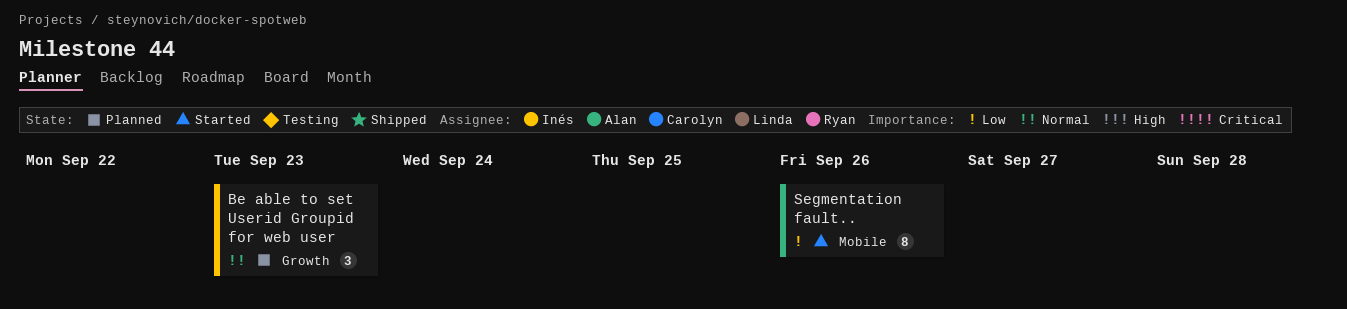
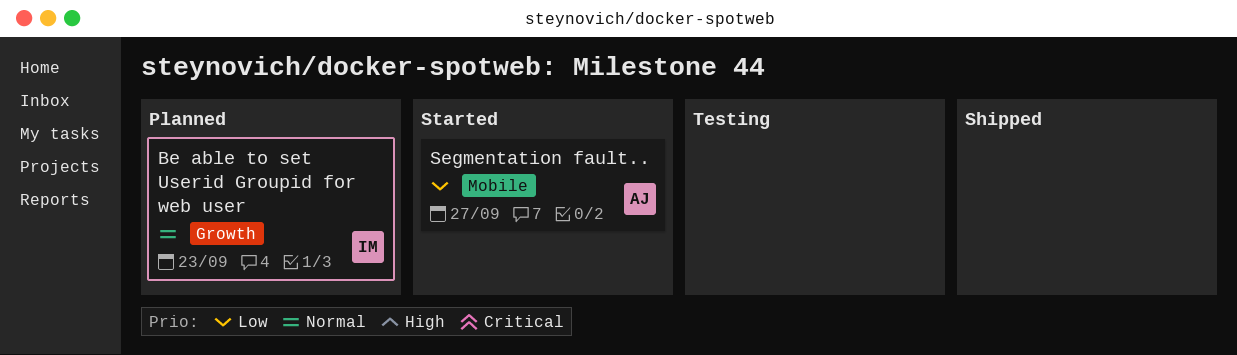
Segmentation fault.., due: Sep 26 -> Sep 27

